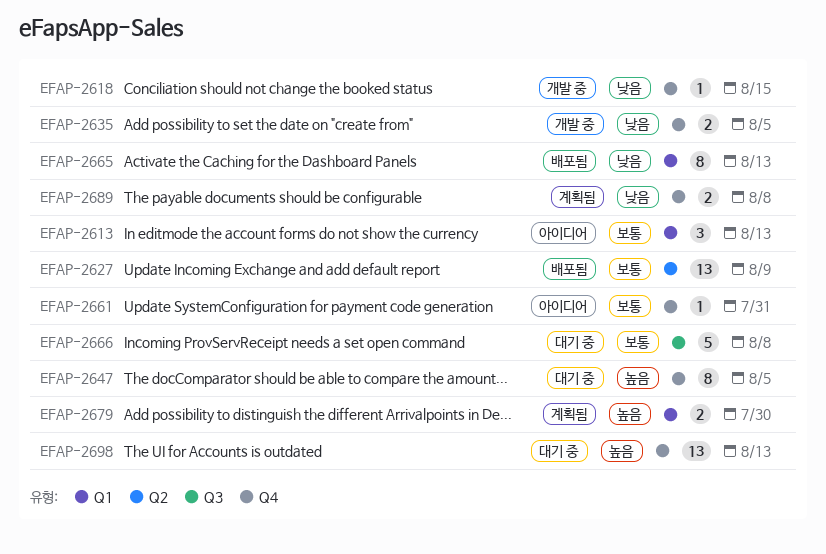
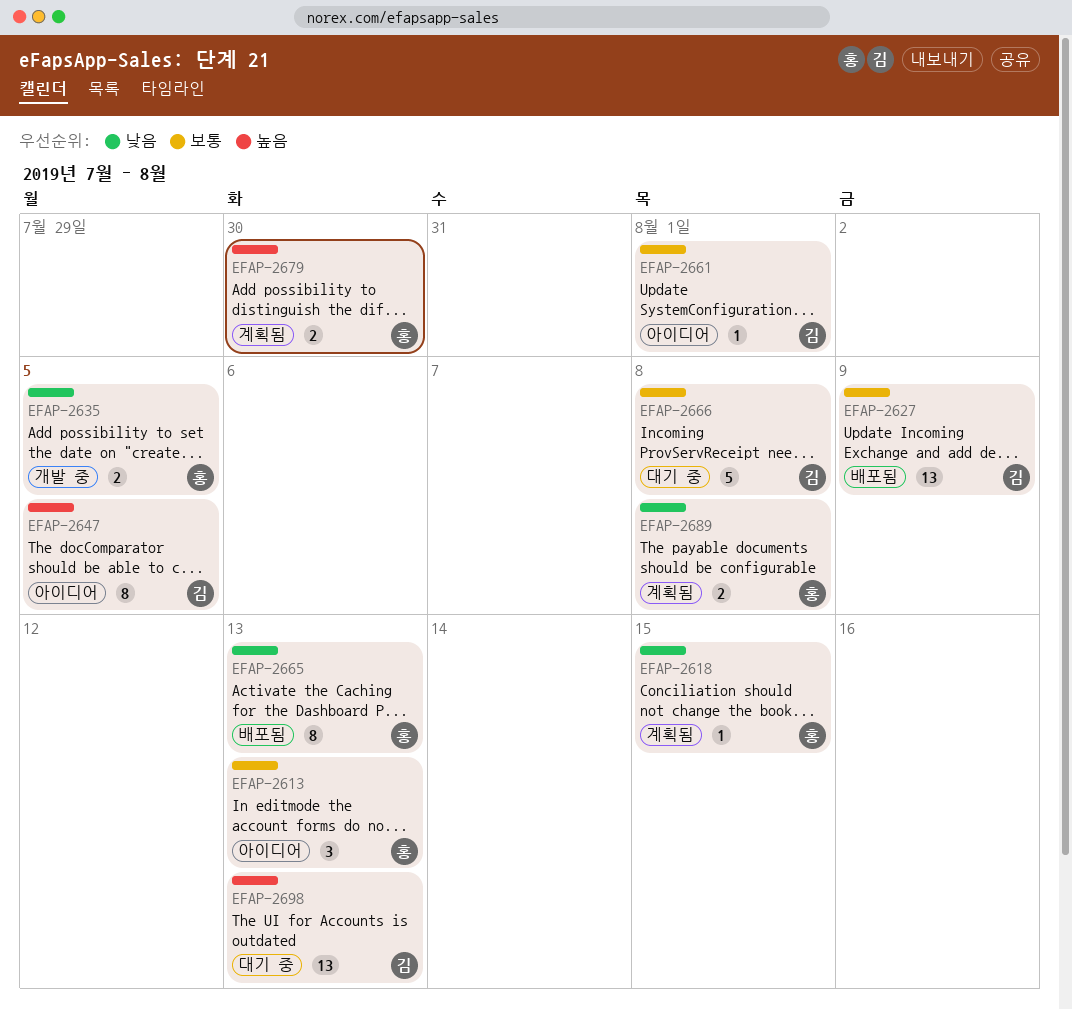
EFAP-2618, status: 개발 중 -> 계획됨
EFAP-2647, status: 대기 중 -> 아이디어
EFAP-2661, due: Jul 31 -> Aug 1

